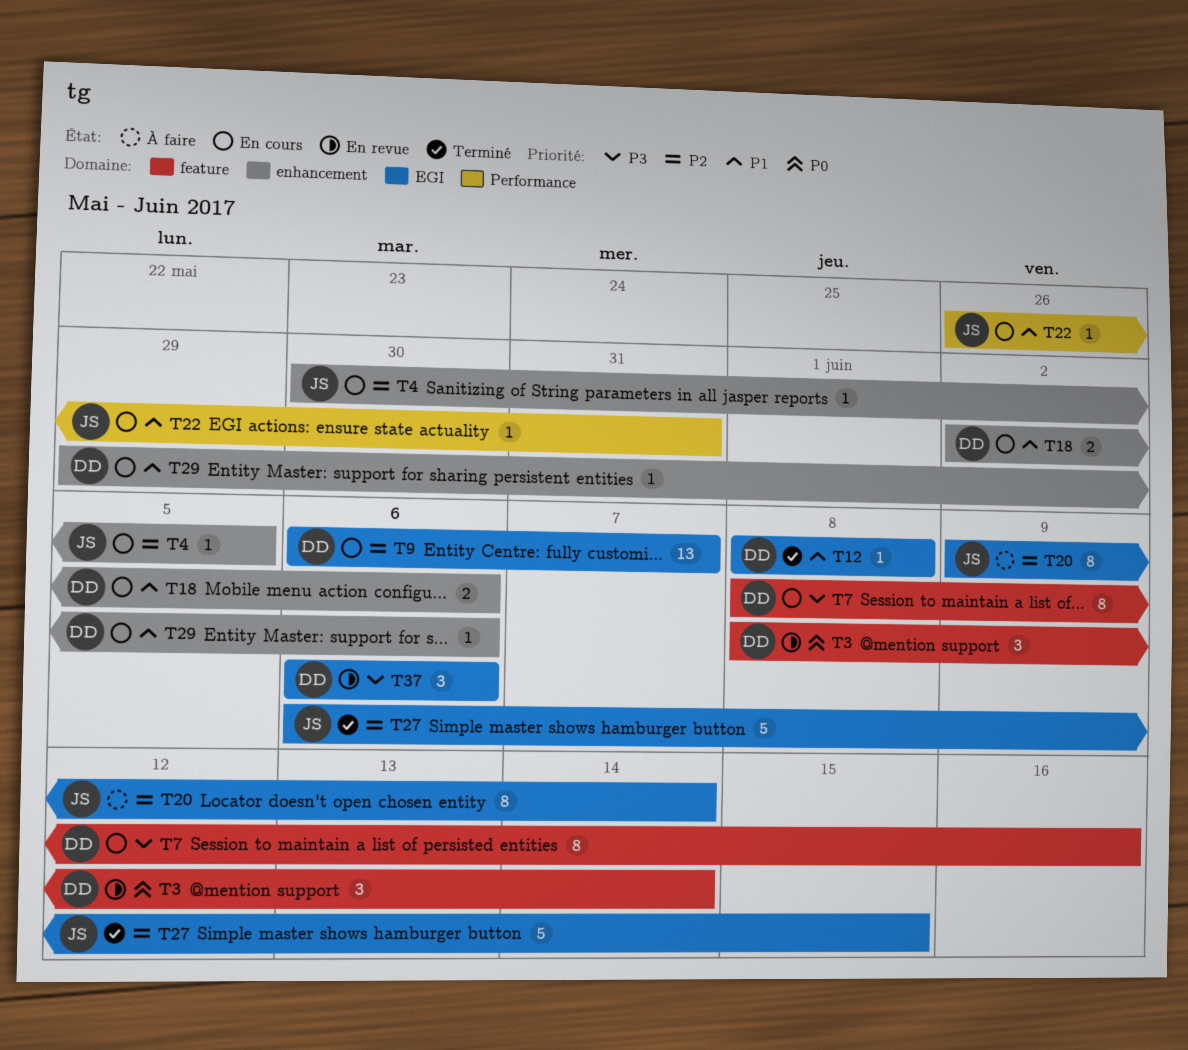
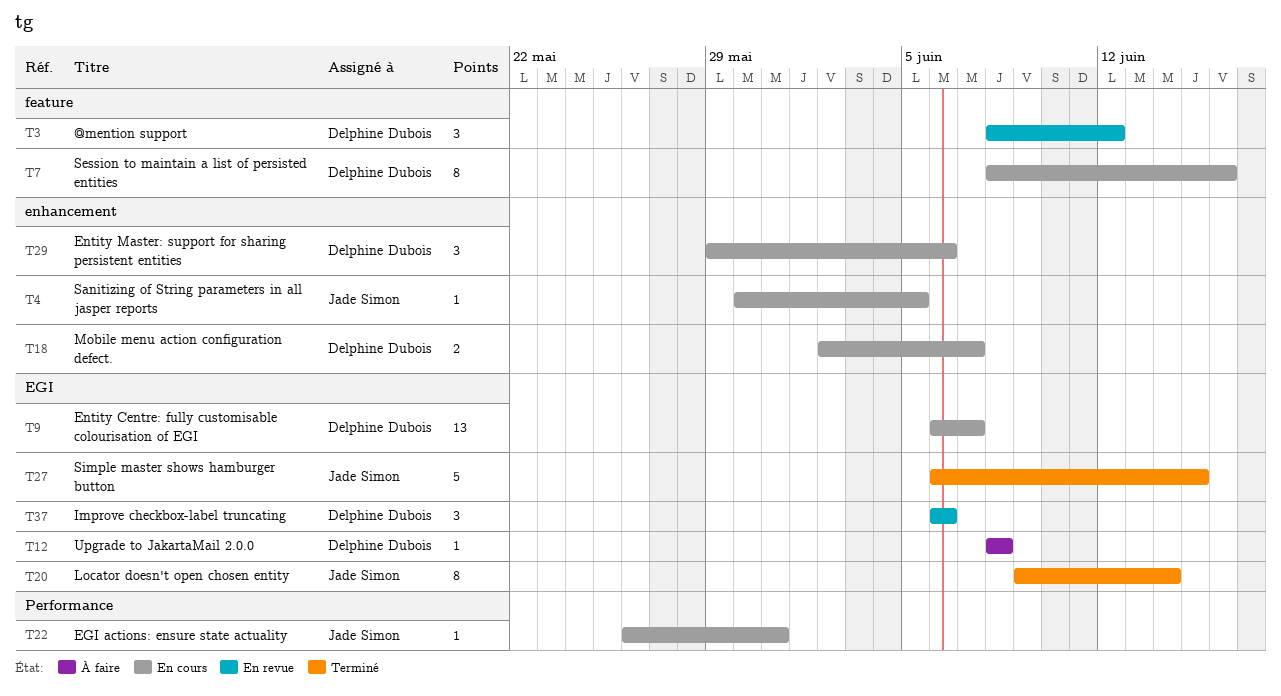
T3, due: Jun 14 -> Jun 12
T12, status: Terminé -> À faire
T18, due: Jun 6 -> Jun 7
T20, status: À faire -> Terminé
T29, estimate: 1 -> 3

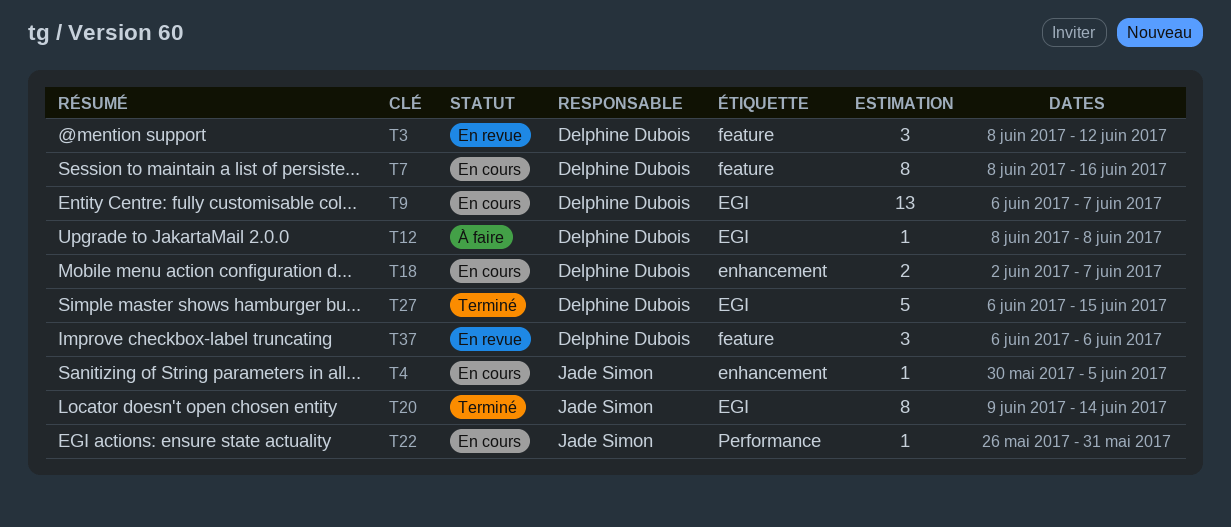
T27, owner: Jade Simon -> Delphine Dubois
T29: present -> none
T37, label: EGI -> feature

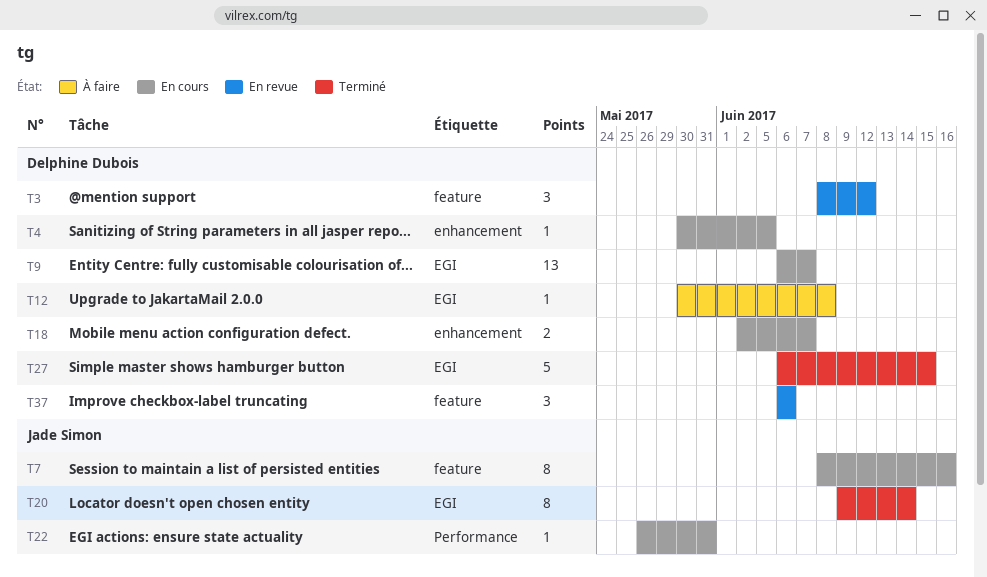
T4, owner: Jade Simon -> Delphine Dubois
T7, owner: Delphine Dubois -> Jade Simon
T12, start: Jun 8 -> May 30

